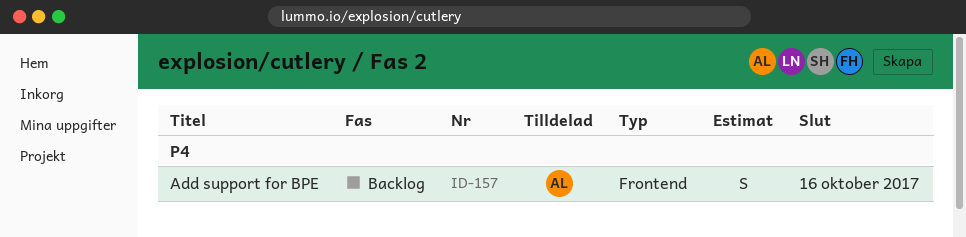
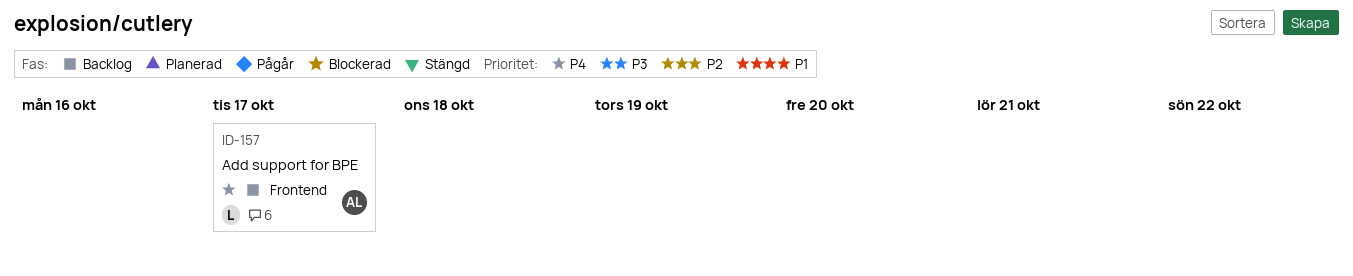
ID-157, estimate: S -> L
ID-157, due: Oct 16 -> Oct 17

